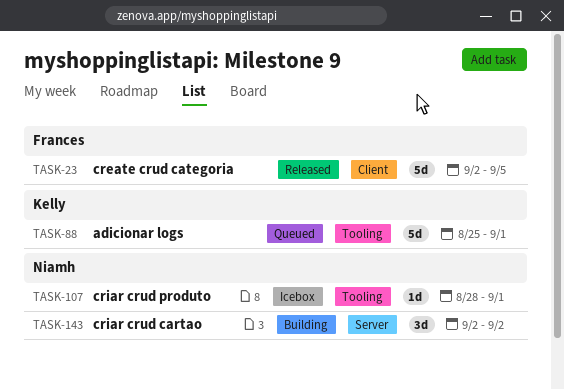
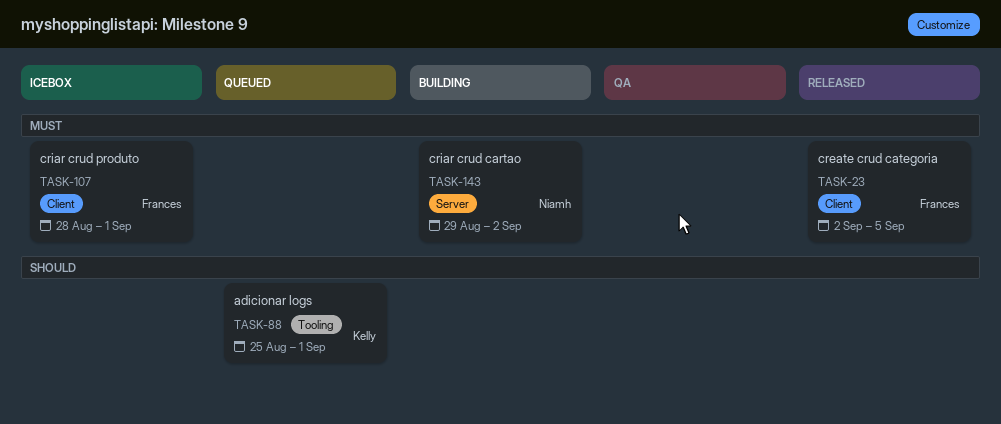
TASK-107, owner: Niamh -> Frances
TASK-107, label: Tooling -> Client
TASK-143, start: Sep 2 -> Aug 29

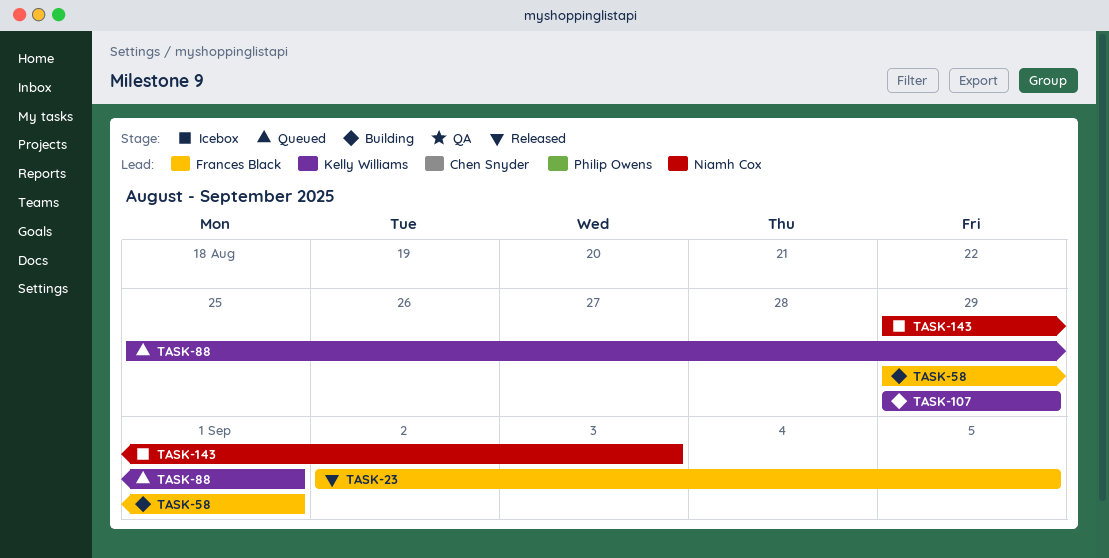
TASK-58: none -> present
TASK-107, status: Icebox -> Building
TASK-107, owner: Frances Black -> Kelly Williams
TASK-107, start: Aug 28 -> Aug 29
TASK-107, due: Sep 1 -> Aug 29
TASK-143, status: Building -> Icebox
TASK-143, due: Sep 2 -> Sep 3

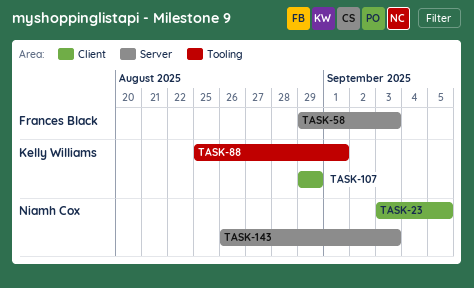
TASK-23, owner: Frances Black -> Niamh Cox
TASK-23, start: Sep 2 -> Sep 3
TASK-58, due: Sep 1 -> Sep 3
TASK-143, start: Aug 29 -> Aug 26

